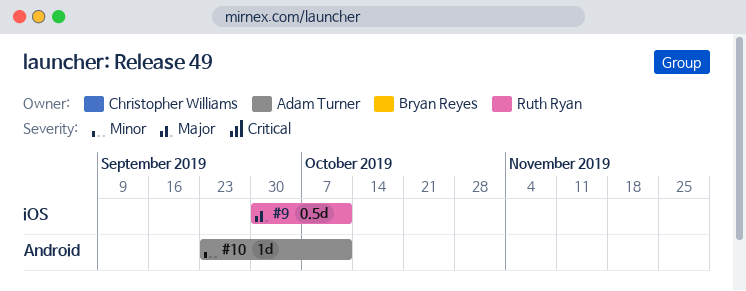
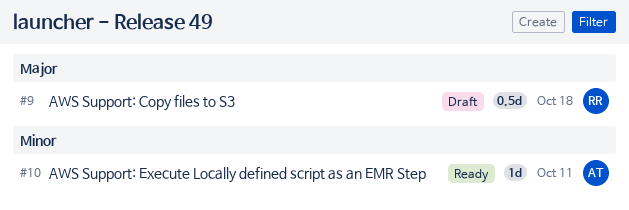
#9, due: Oct 11 -> Oct 18

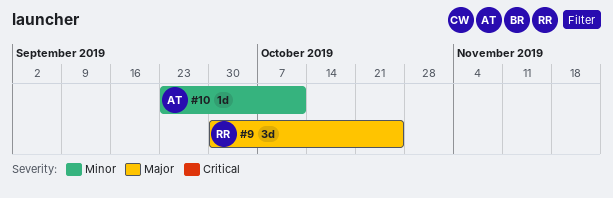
#9, estimate: 0.5d -> 3d
#9, due: Oct 18 -> Oct 25

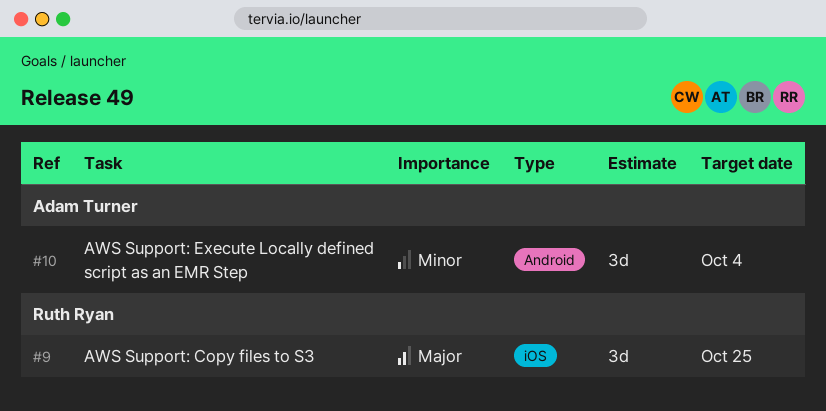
#10, estimate: 1d -> 3d
#10, due: Oct 11 -> Oct 4

